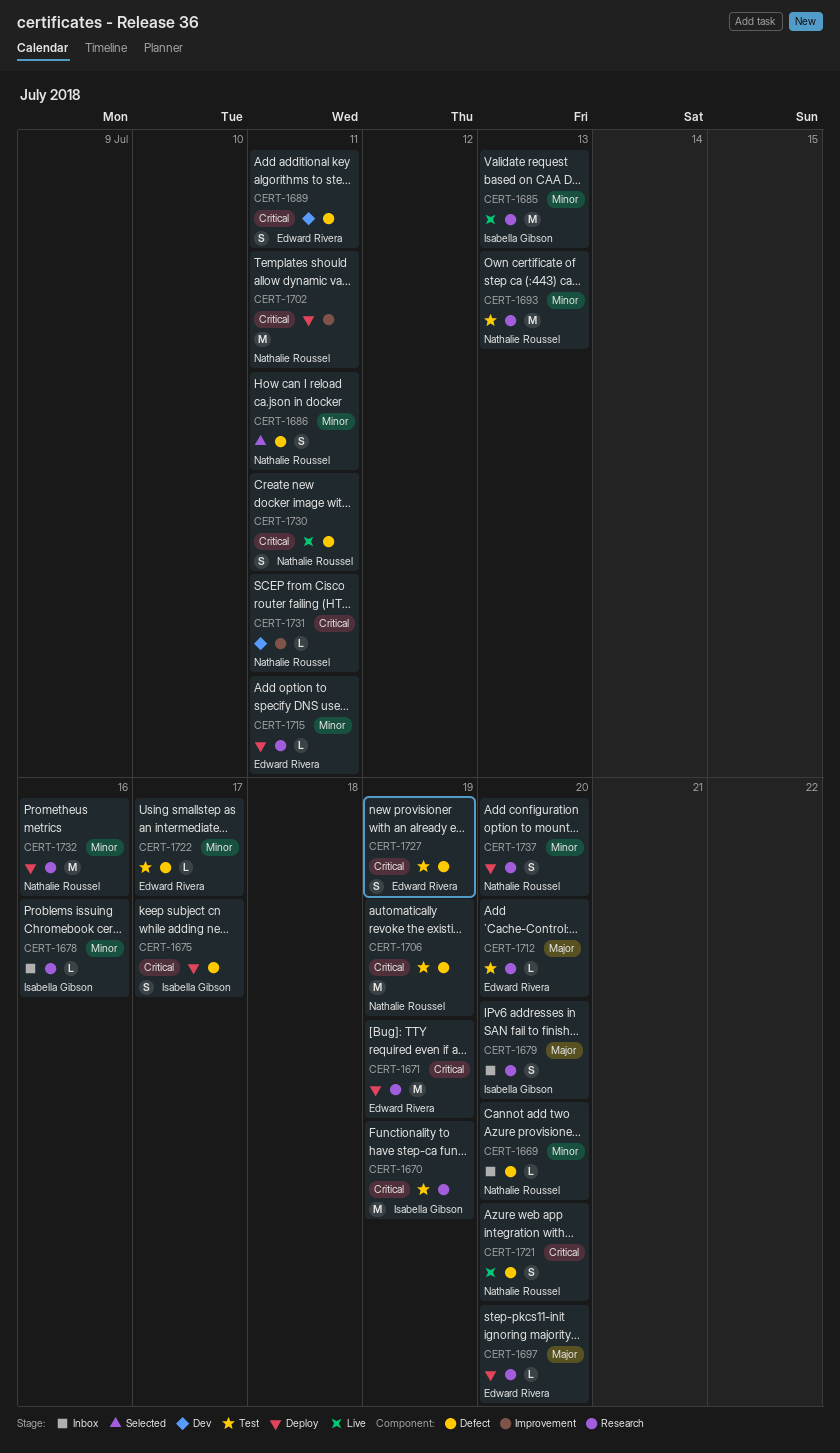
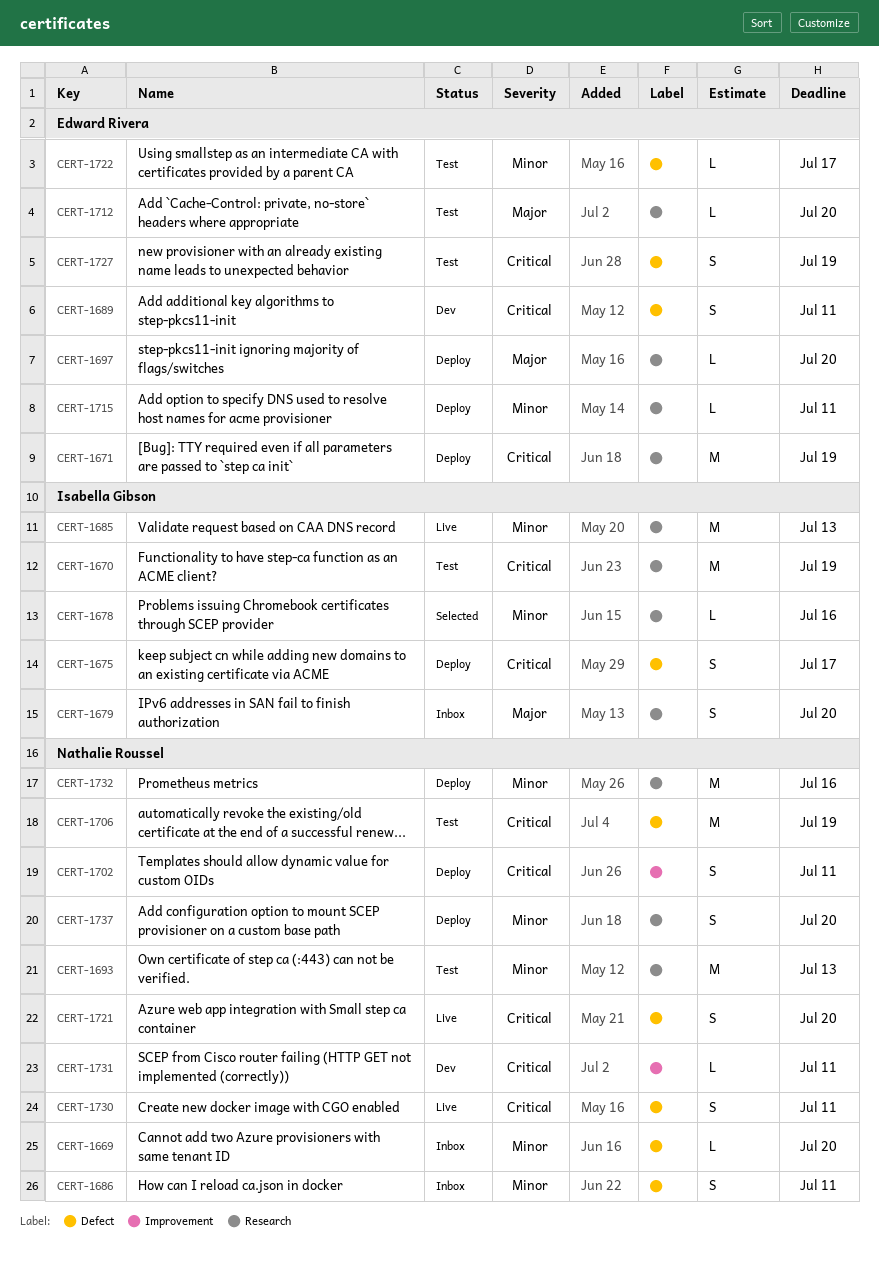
CERT-1678, status: Inbox -> Selected
CERT-1686, status: Selected -> Inbox
CERT-1702, estimate: M -> S

